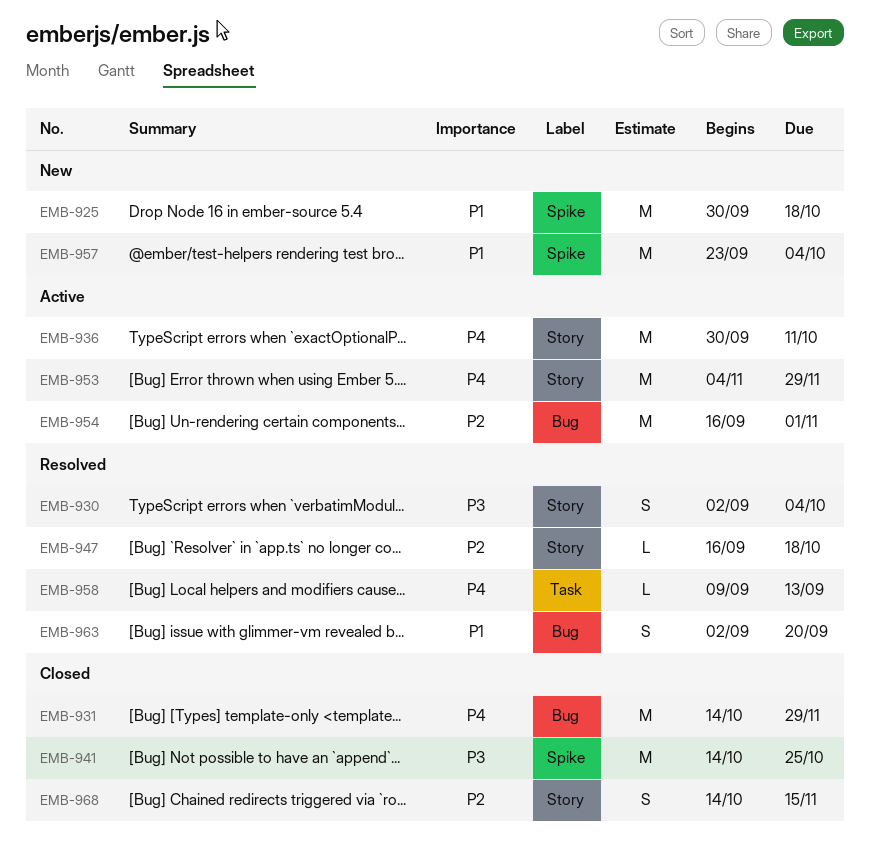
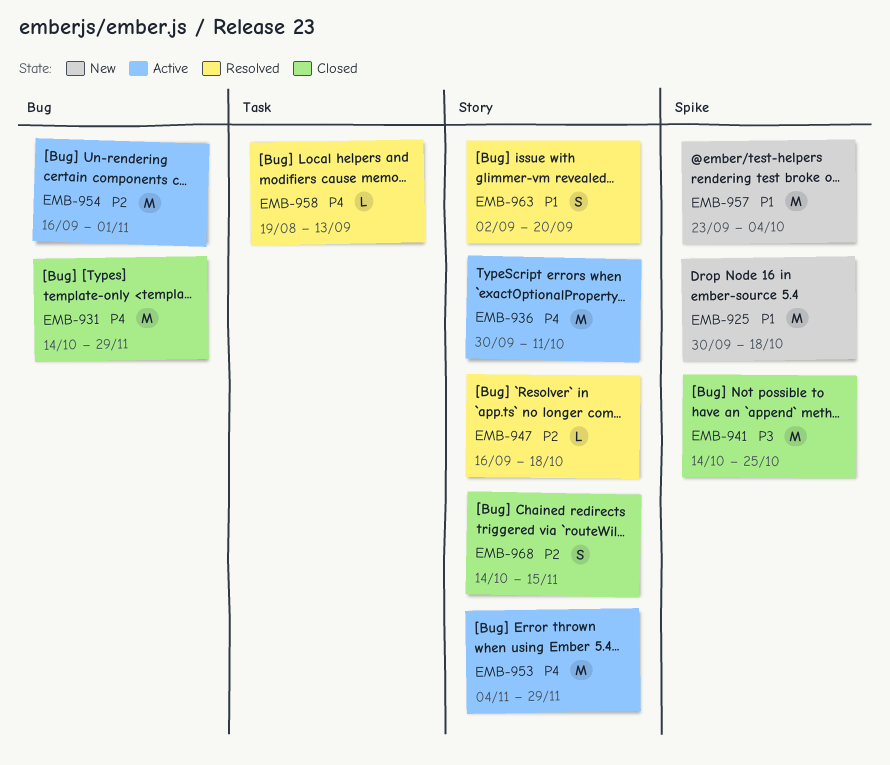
EMB-930: present -> none
EMB-958, start: Sep 9 -> Aug 19
EMB-963, label: Bug -> Story

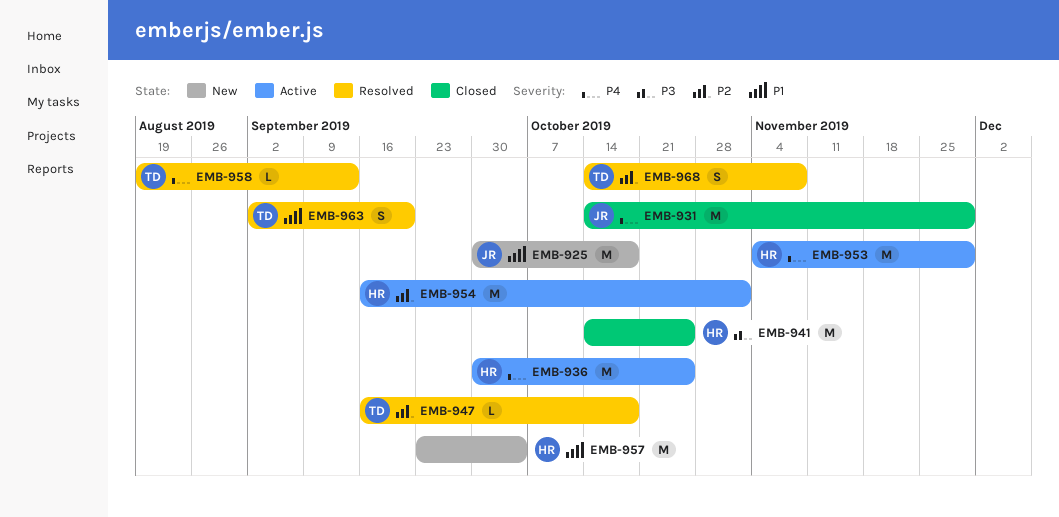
EMB-936, due: Oct 11 -> Oct 25
EMB-968, status: Closed -> Resolved
EMB-968, due: Nov 15 -> Nov 8

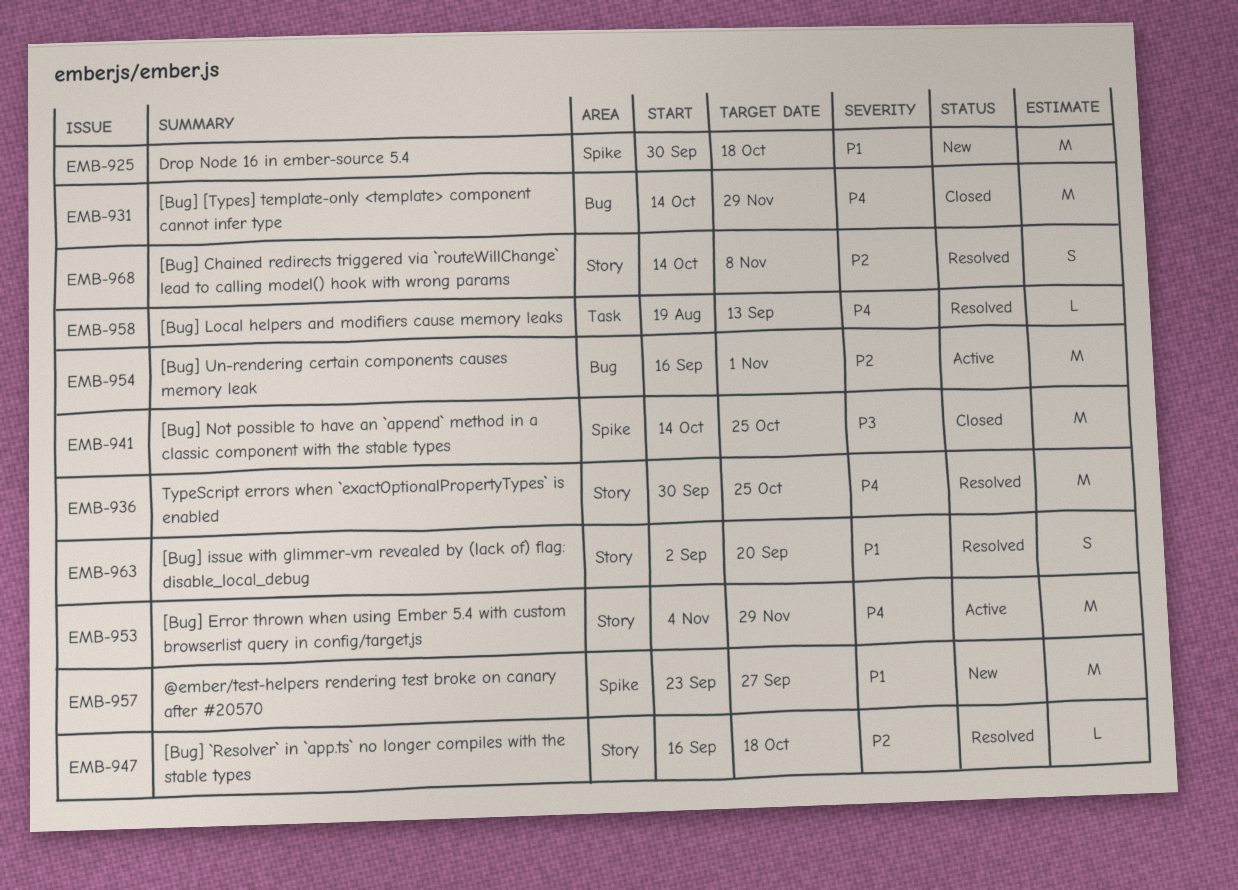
EMB-936, status: Active -> Resolved
EMB-957, due: Oct 4 -> Sep 27

